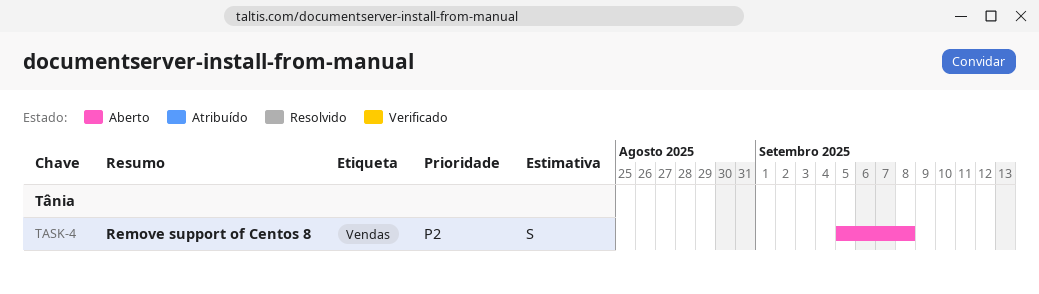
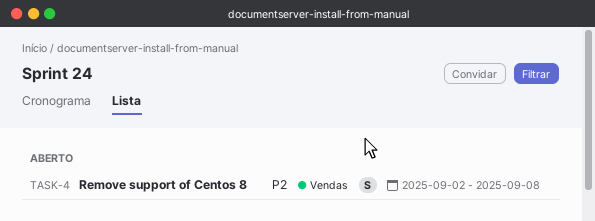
TASK-4, start: Sep 5 -> Sep 2

